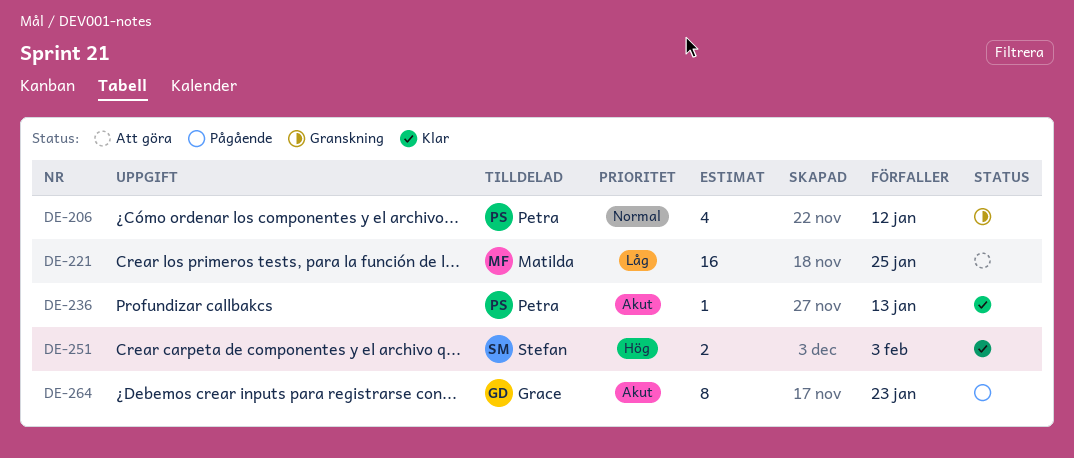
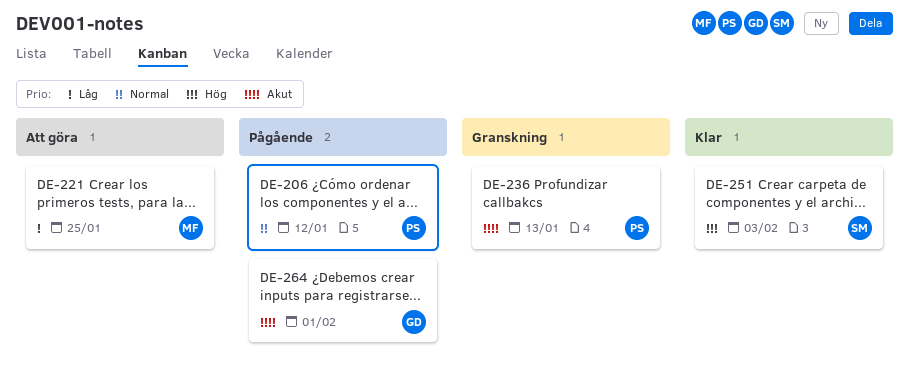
DE-206, status: Granskning -> Pågående
DE-236, status: Klar -> Granskning
DE-264, due: Jan 23 -> Feb 1

